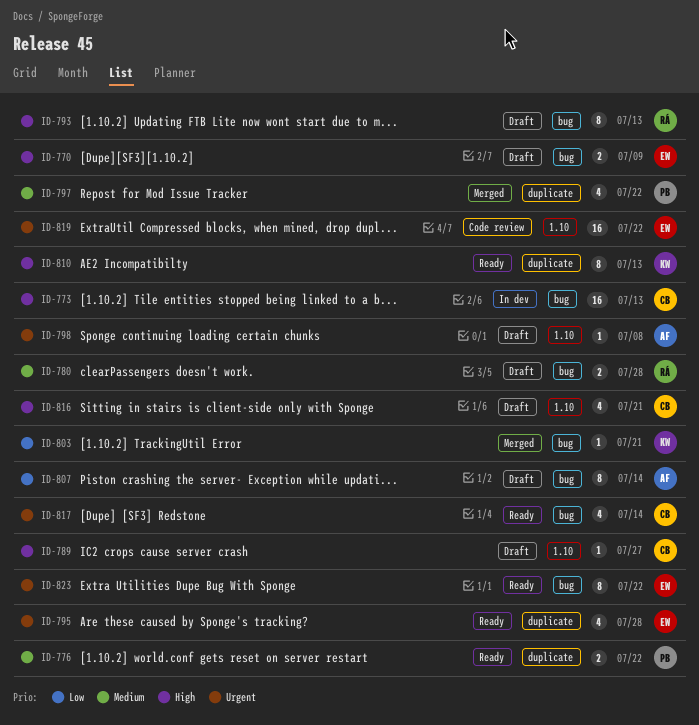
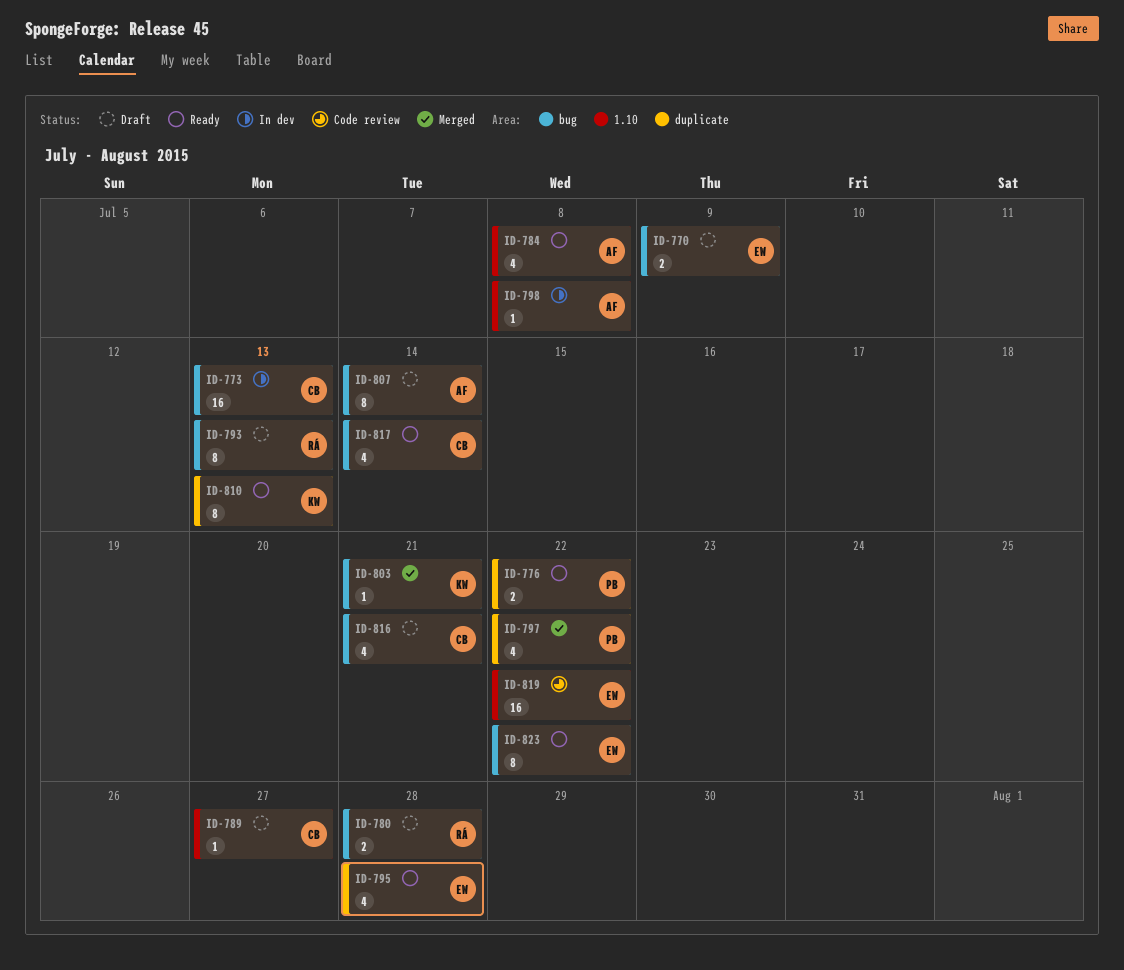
ID-784: none -> present
ID-798, status: Draft -> In dev
ID-816, label: 1.10 -> bug

